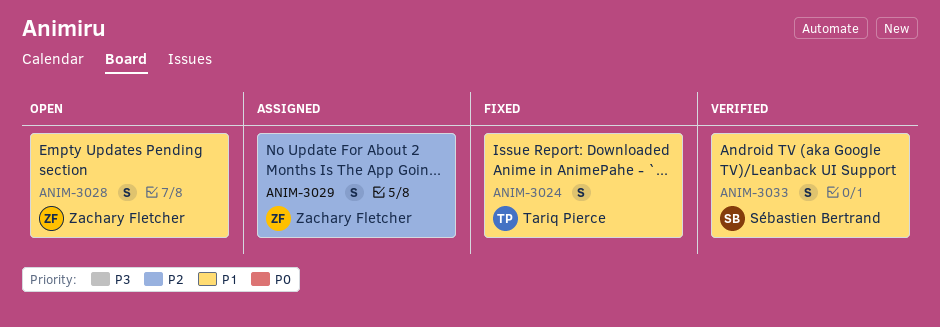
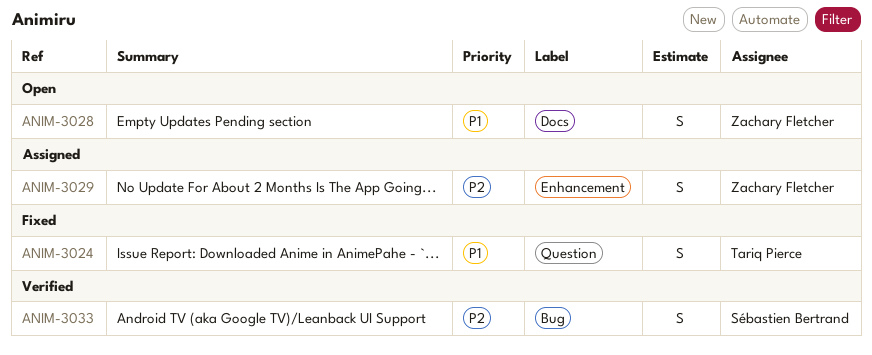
ANIM-3033, priority: P1 -> P2

